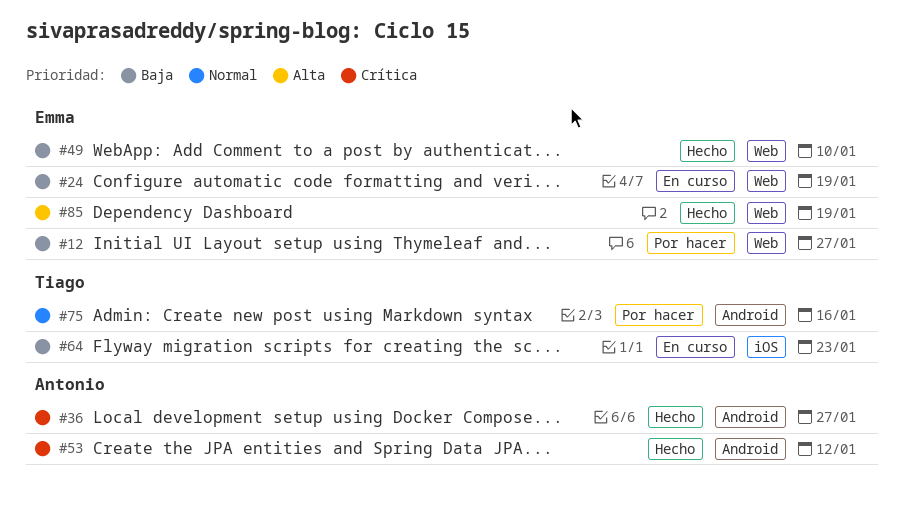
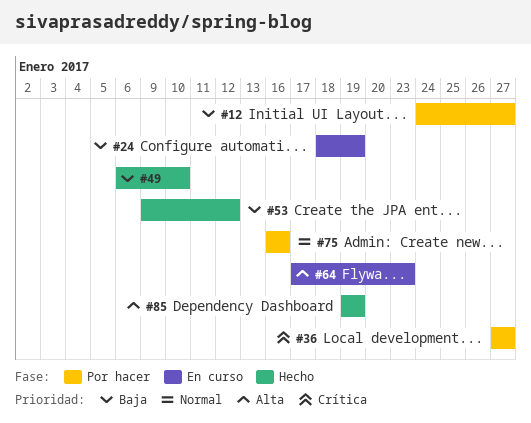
#36, status: Hecho -> Por hacer
#53, priority: Crítica -> Baja
#64, priority: Baja -> Alta

